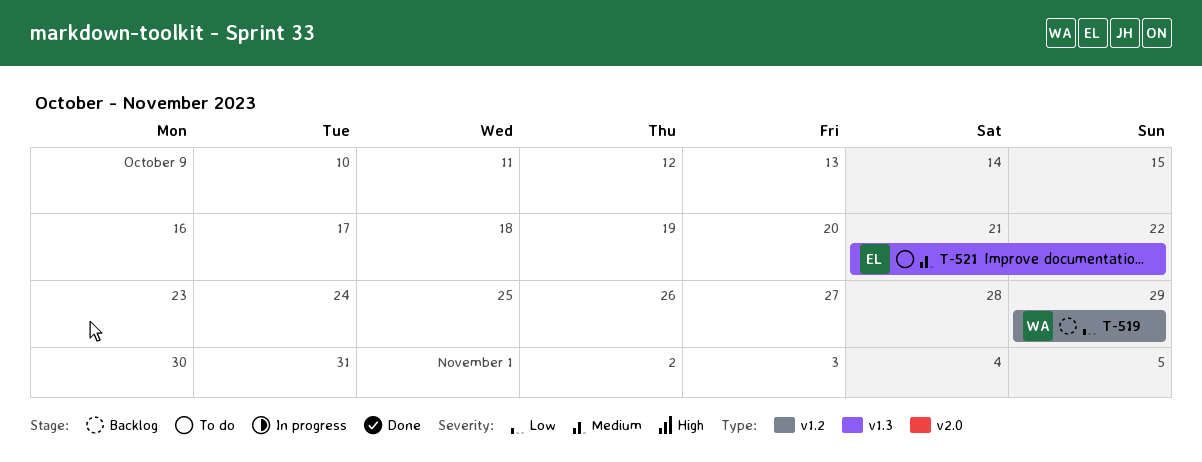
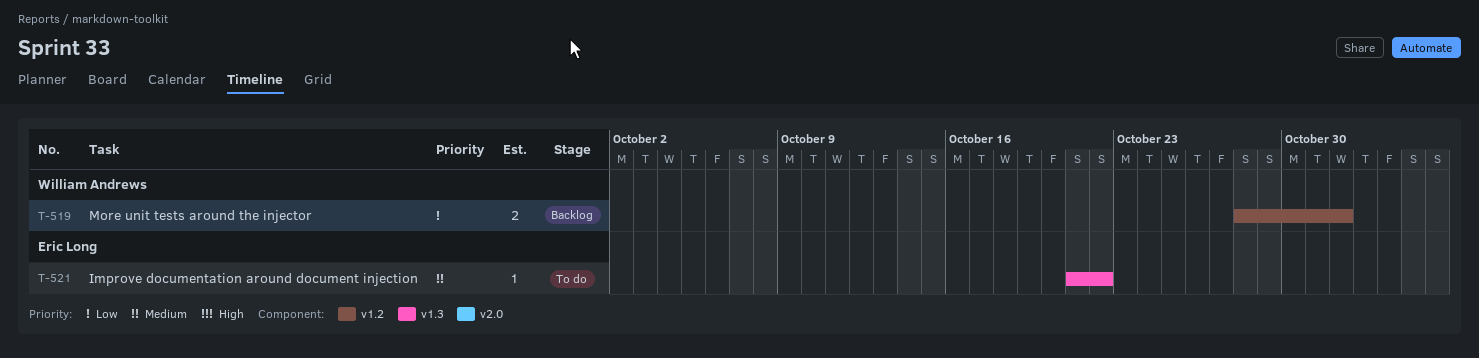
T-519, start: Oct 29 -> Oct 28
T-519, due: Oct 29 -> Nov 1

